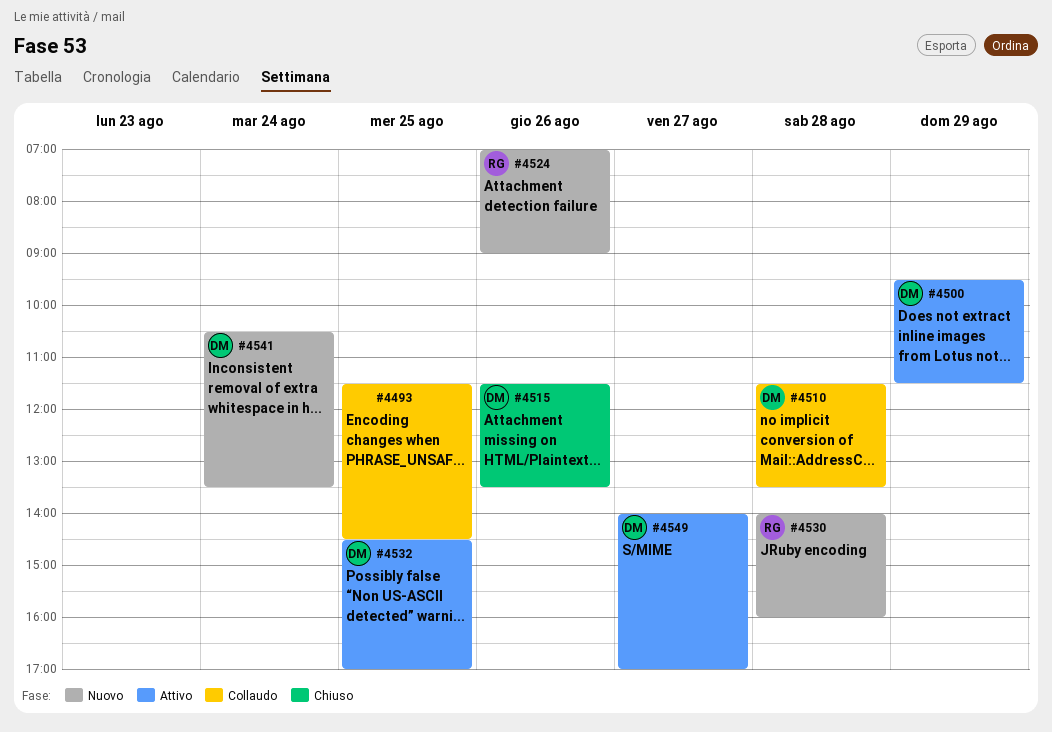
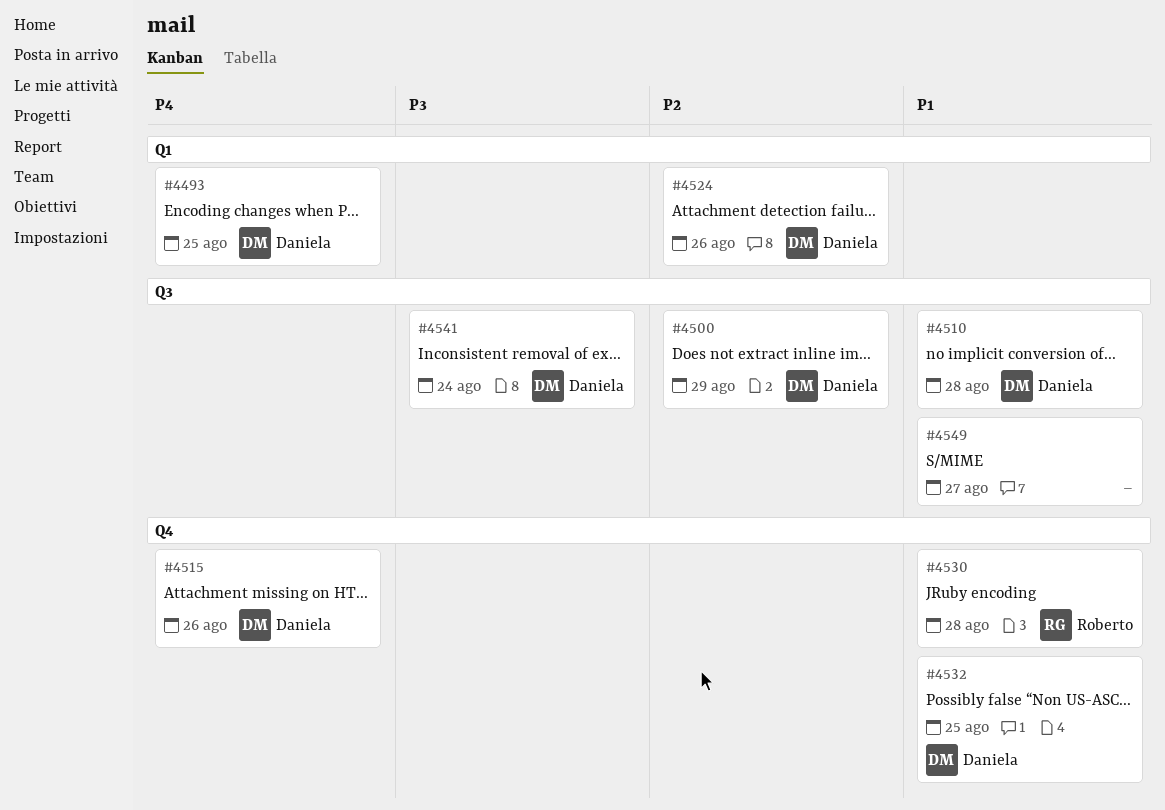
#4493, owner: none -> Daniela
#4524, owner: Roberto -> Daniela
#4549, owner: Daniela -> none

